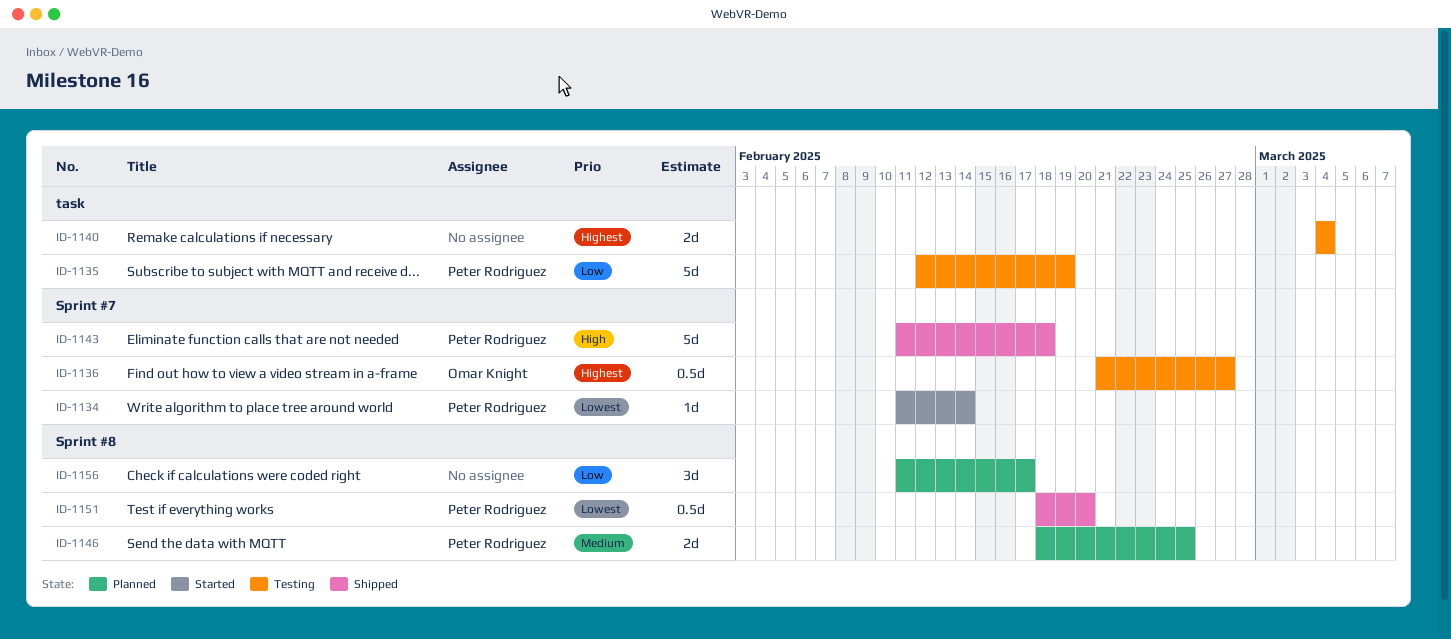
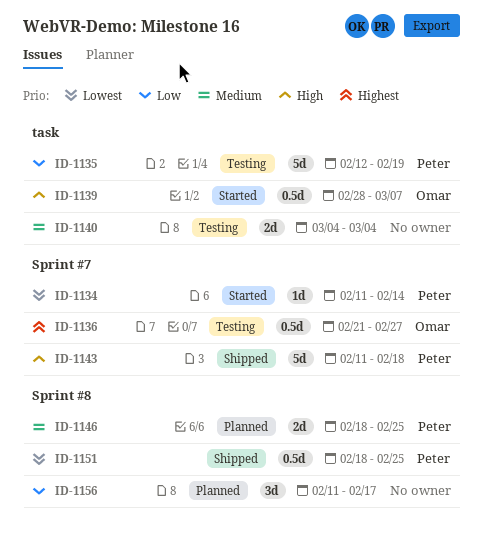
ID-1139: none -> present
ID-1140, priority: Highest -> Medium
ID-1151, due: Feb 20 -> Feb 25

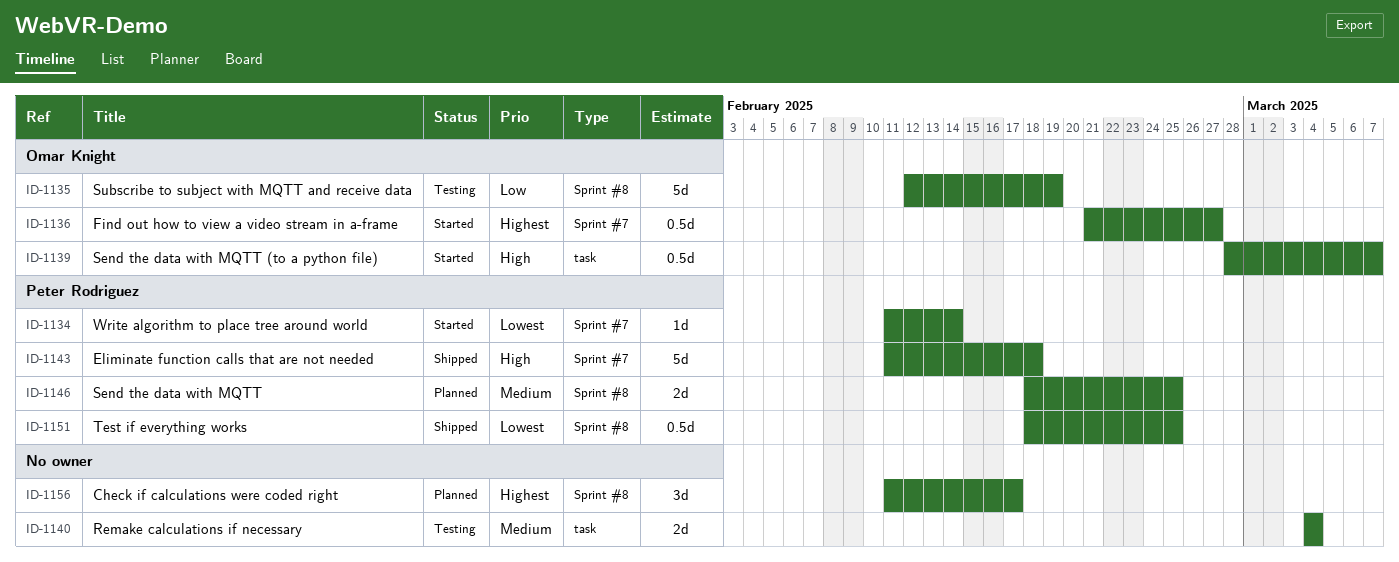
ID-1135, owner: Peter Rodriguez -> Omar Knight
ID-1135, label: task -> Sprint #8
ID-1136, status: Testing -> Started
ID-1156, priority: Low -> Highest

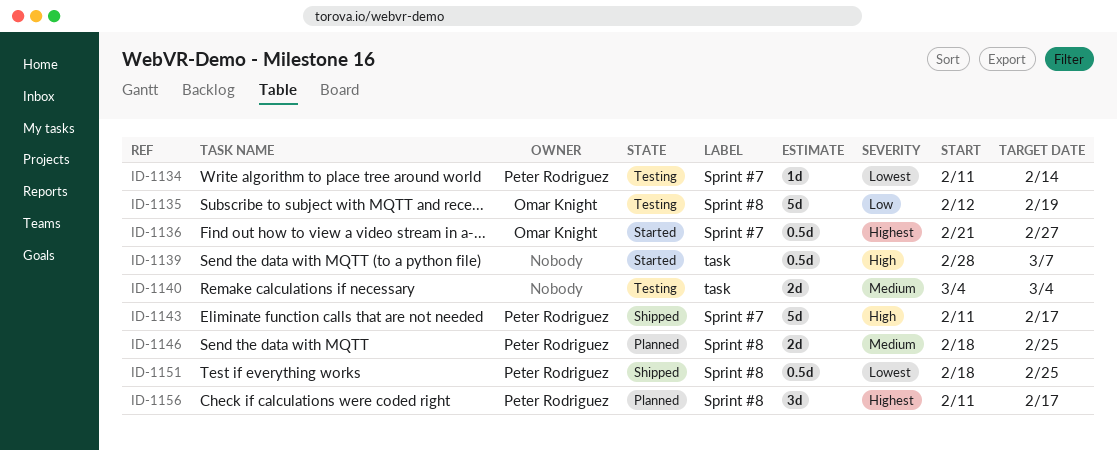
ID-1134, status: Started -> Testing
ID-1139, owner: Omar Knight -> none
ID-1143, due: Feb 18 -> Feb 17
ID-1156, owner: none -> Peter Rodriguez

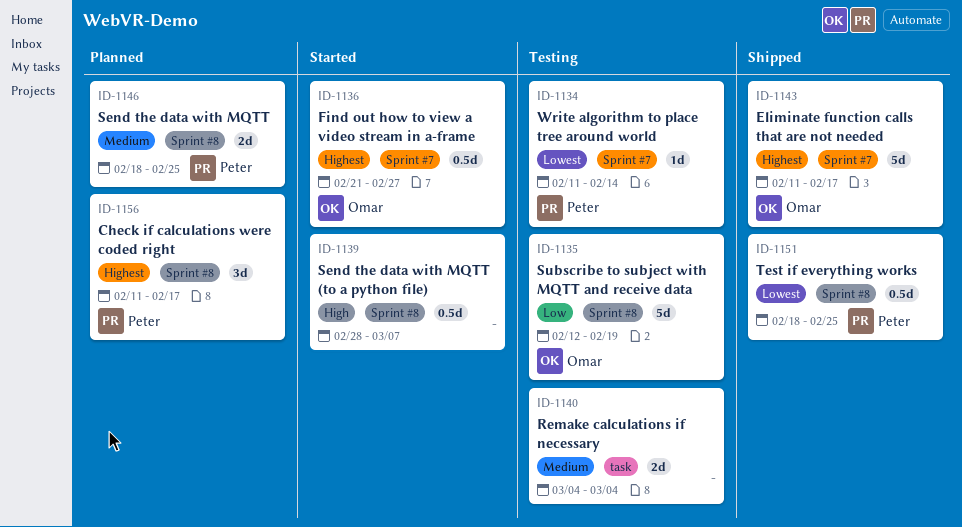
ID-1139, label: task -> Sprint #8
ID-1143, owner: Peter Rodriguez -> Omar Knight
ID-1143, priority: High -> Highest

